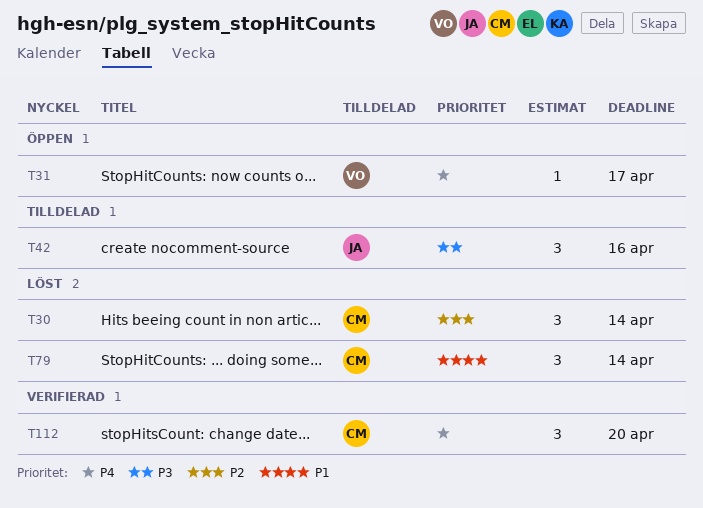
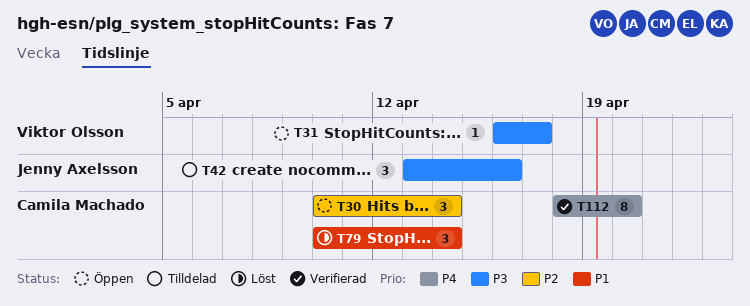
T30, status: Löst -> Öppen
T31, priority: P4 -> P3
T112, estimate: 3 -> 8

